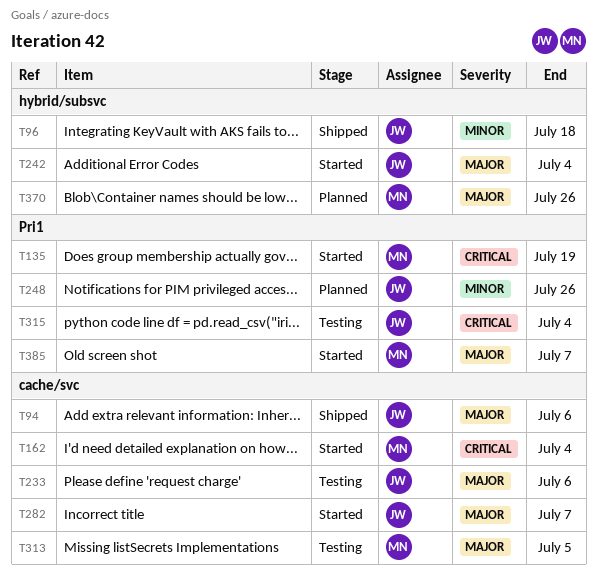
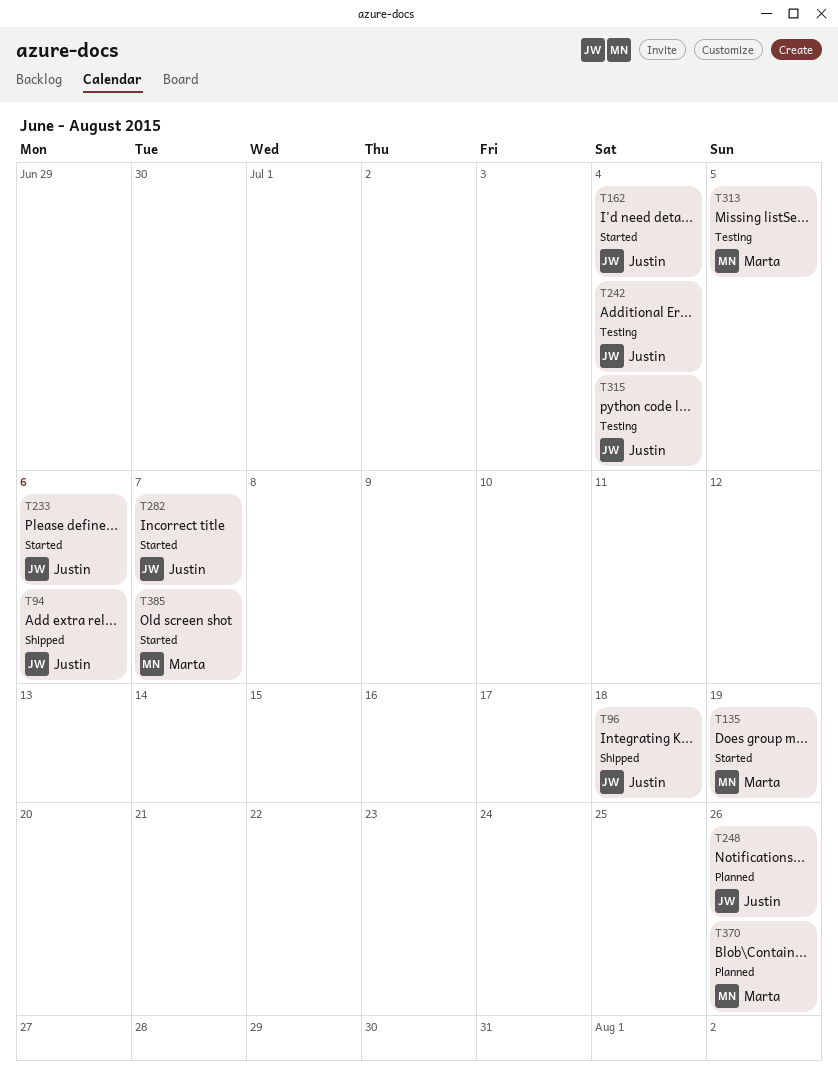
T162, owner: Marta -> Justin
T233, status: Testing -> Started
T242, status: Started -> Testing

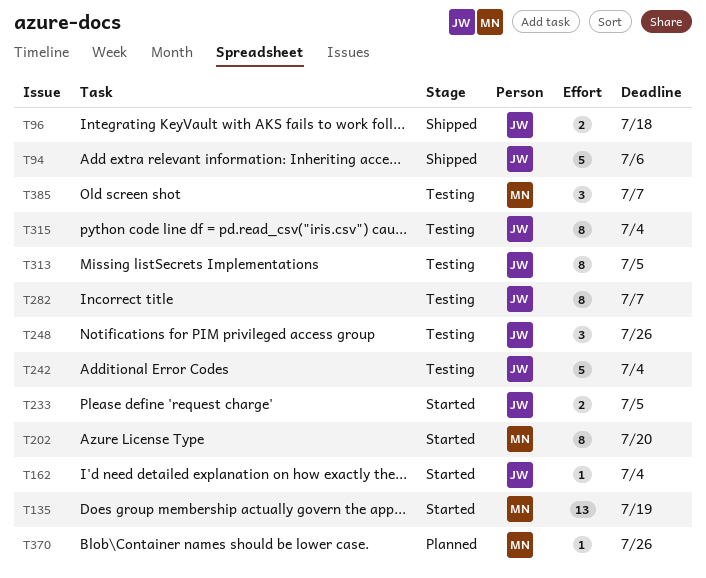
T202: none -> present
T233, due: Jul 6 -> Jul 5
T248, status: Planned -> Testing
T282, status: Started -> Testing
T313, owner: Marta -> Justin
T385, status: Started -> Testing

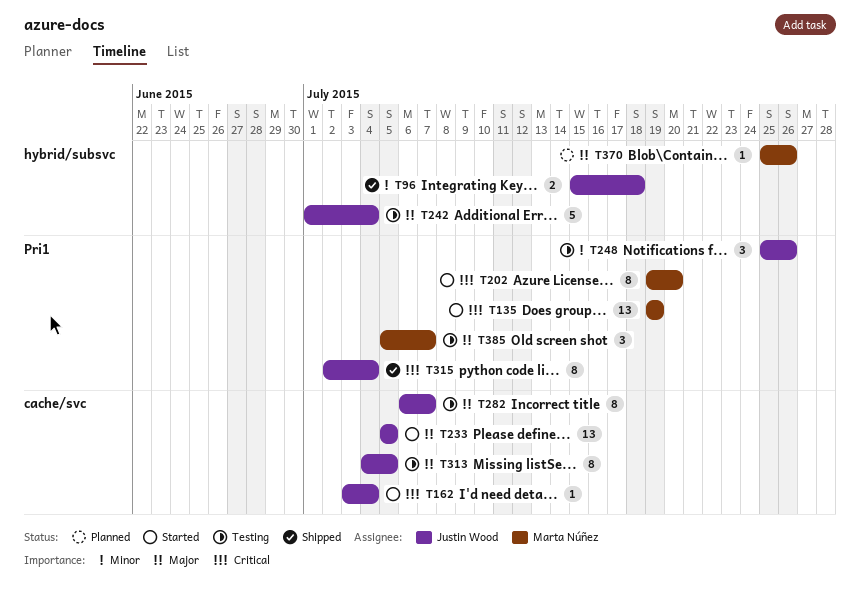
T94: present -> none
T233, estimate: 2 -> 13
T315, status: Testing -> Shipped

